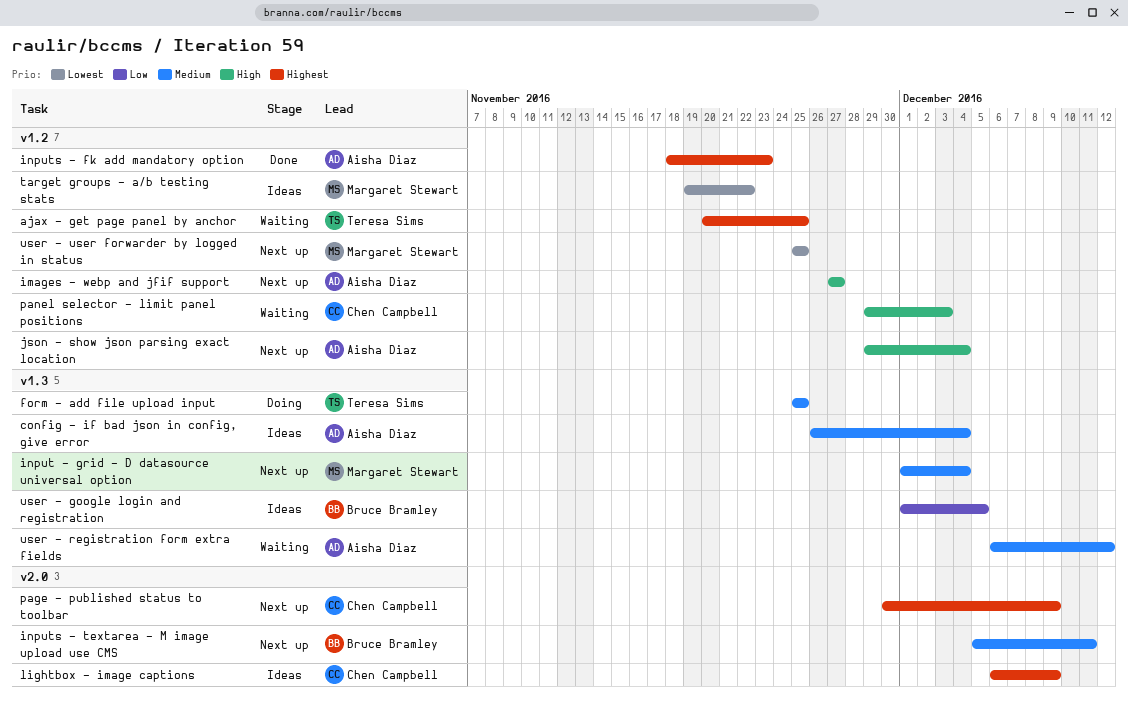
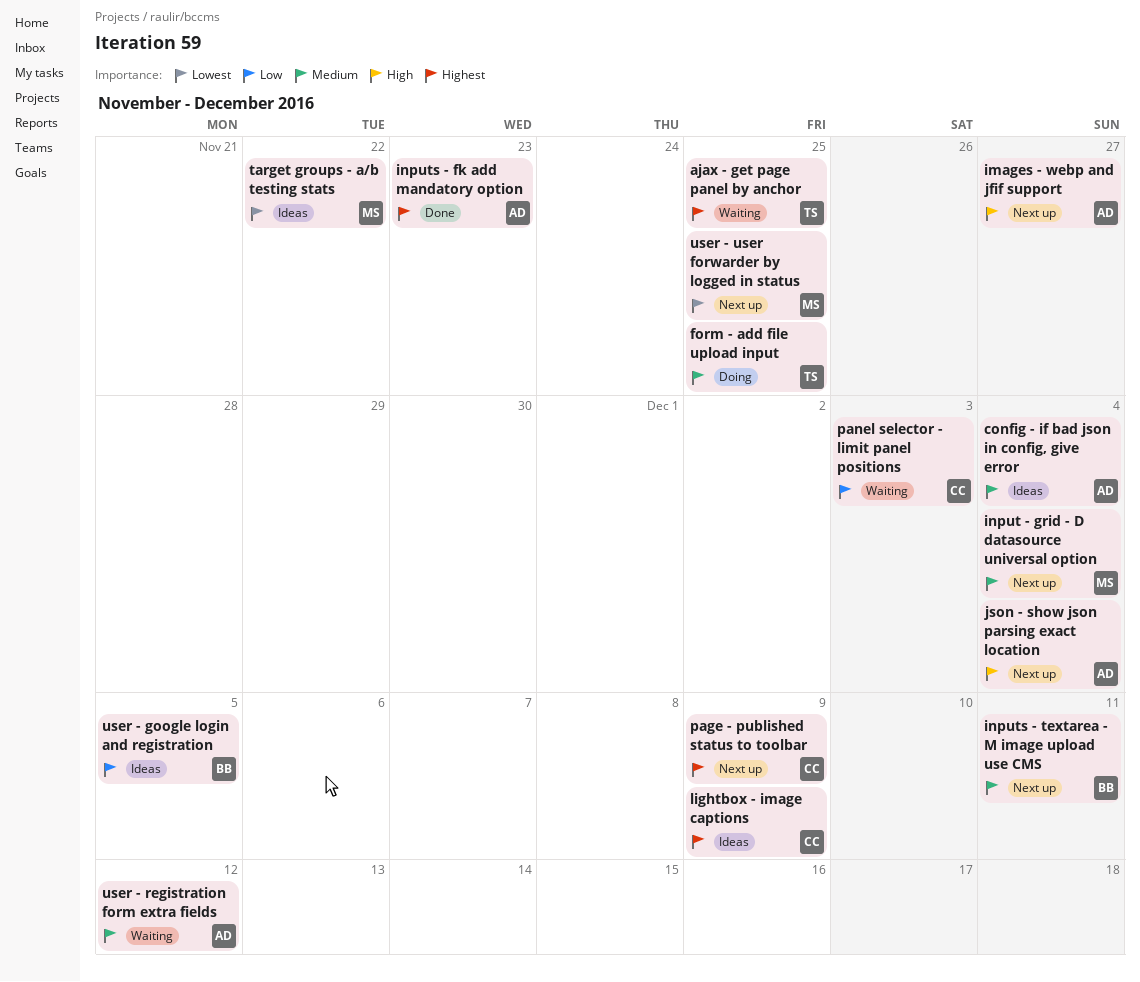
panel selector - limit panel positions, priority: High -> Low

